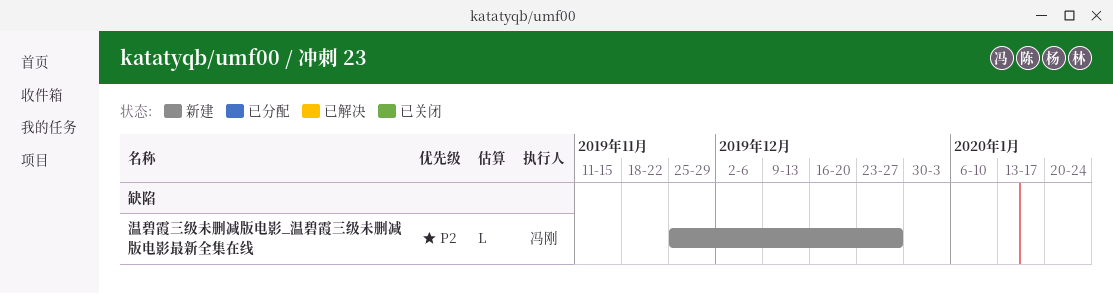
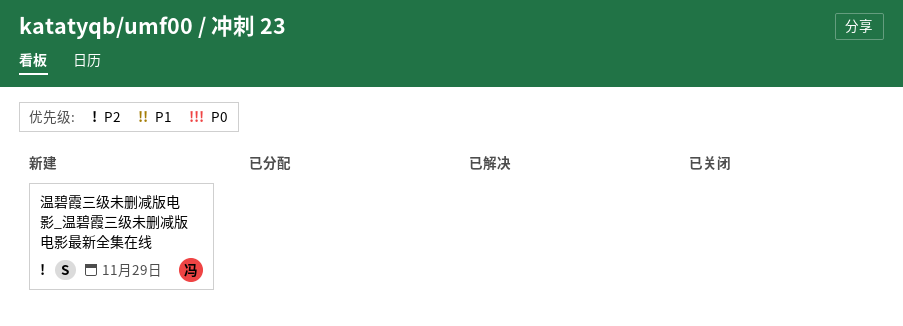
温碧霞三级未删减版电影_温碧霞三级未删减版电影最新全集在线, estimate: L -> S
温碧霞三级未删减版电影_温碧霞三级未删减版电影最新全集在线, due: Dec 27 -> Nov 29

